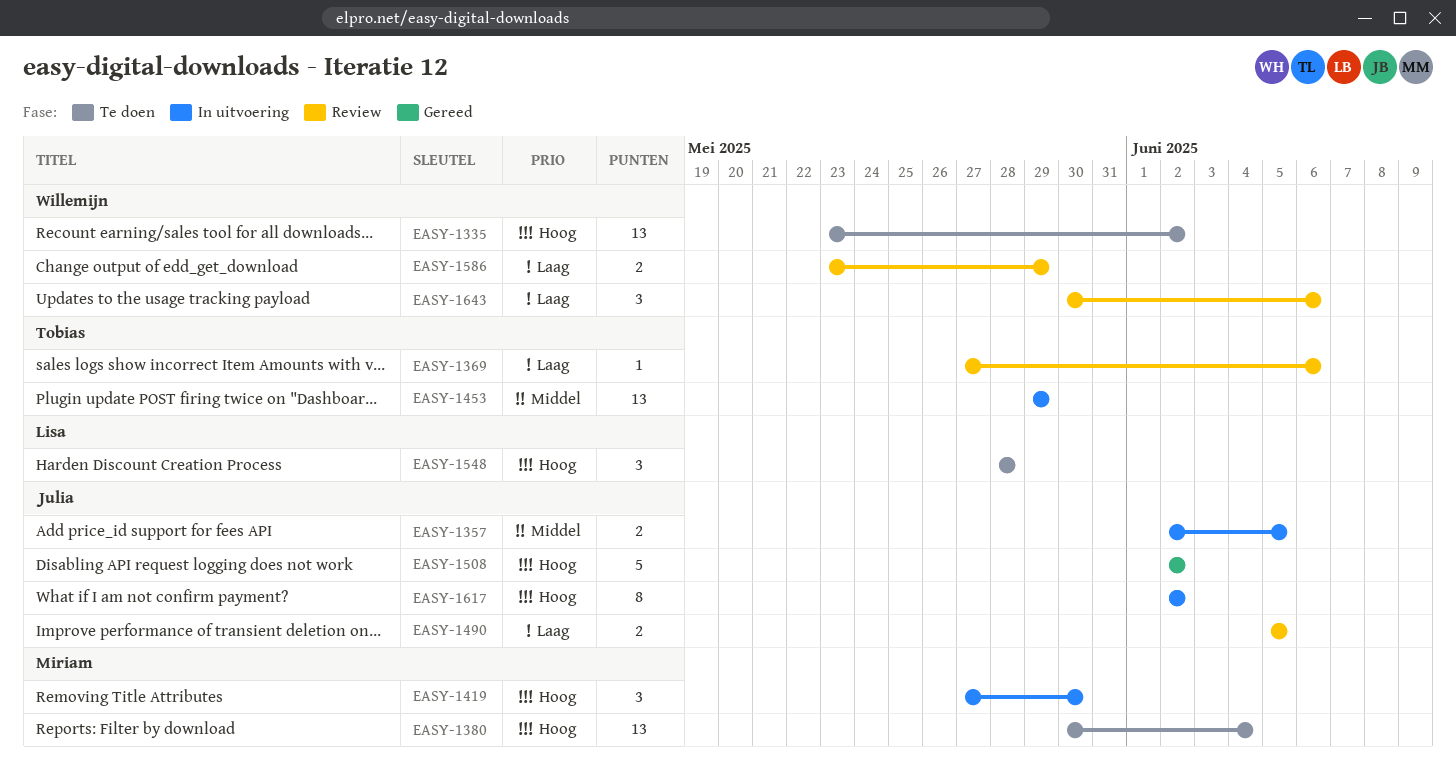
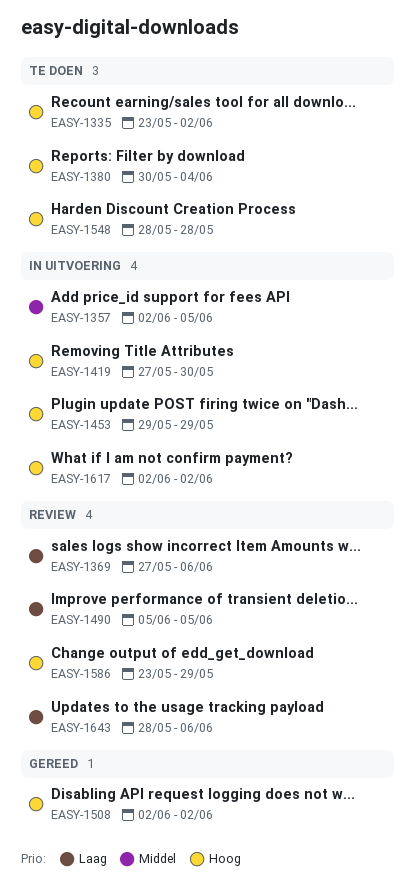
EASY-1453, priority: Middel -> Hoog
EASY-1586, priority: Laag -> Hoog
EASY-1643, start: May 30 -> May 28

